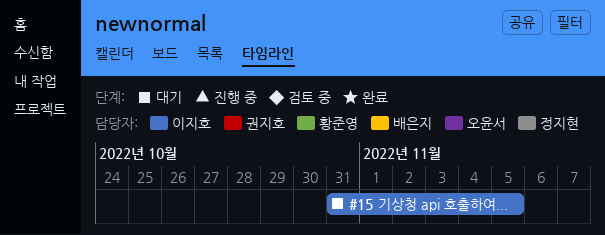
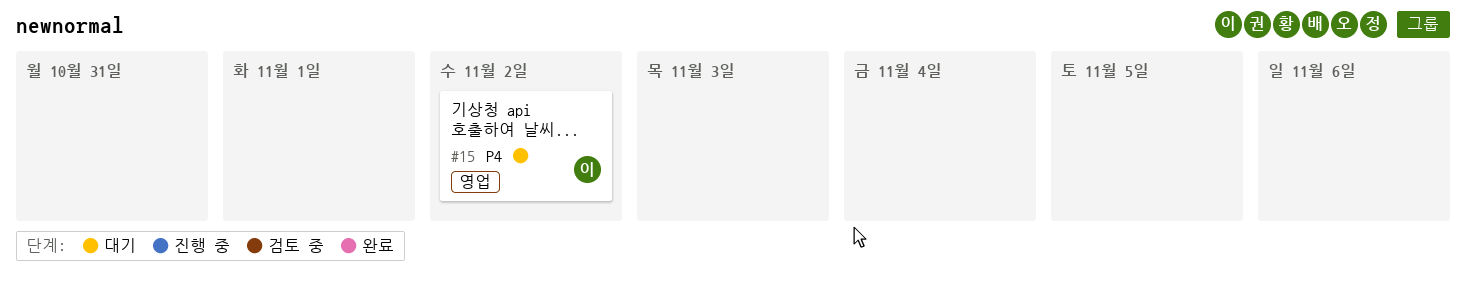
#15, due: Nov 5 -> Nov 2

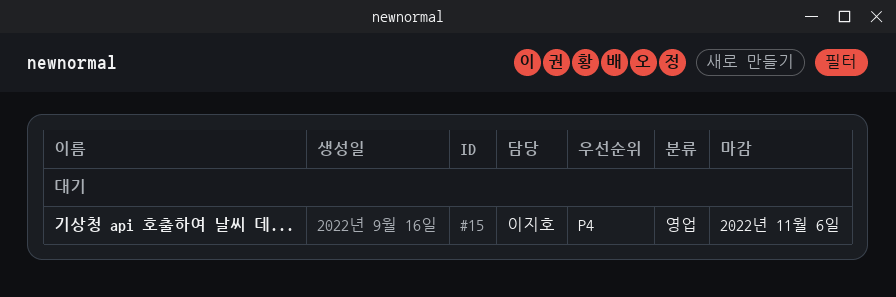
#15, due: Nov 2 -> Nov 6

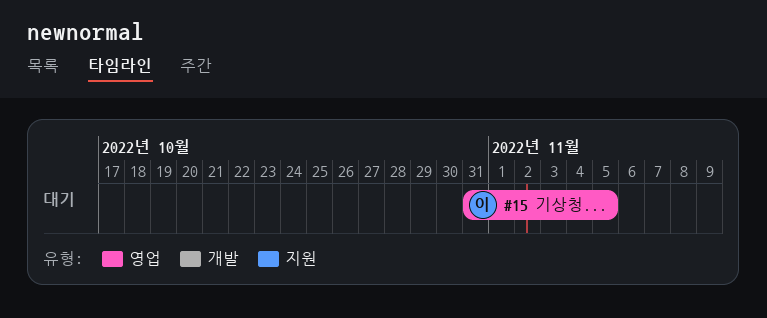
#15, due: Nov 6 -> Nov 5

